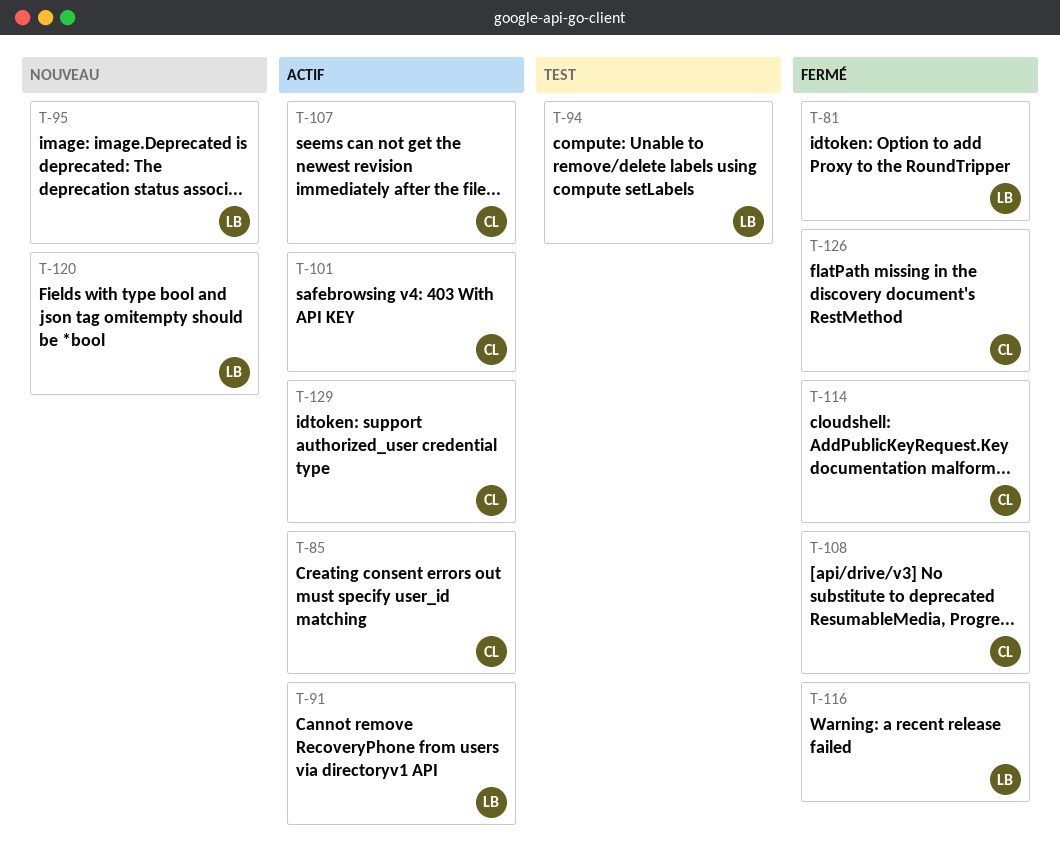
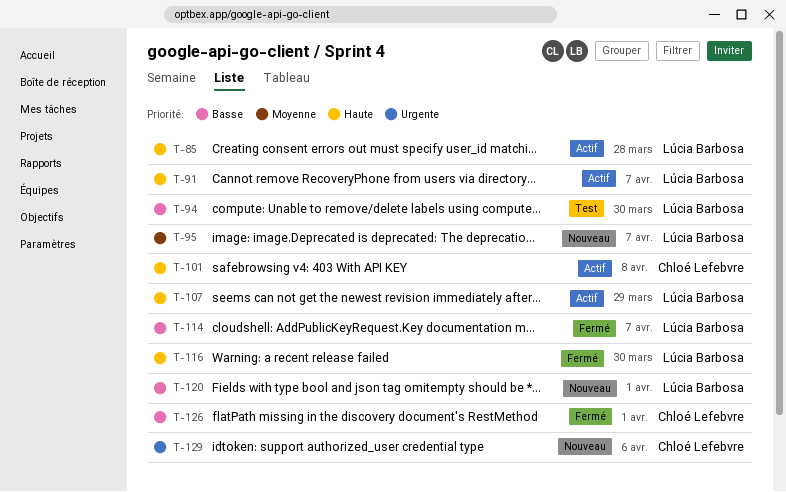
T-81: present -> none
T-85, owner: Chloé Lefebvre -> Lúcia Barbosa
T-107, owner: Chloé Lefebvre -> Lúcia Barbosa
T-108: present -> none
T-114, owner: Chloé Lefebvre -> Lúcia Barbosa
T-129, status: Actif -> Nouveau

